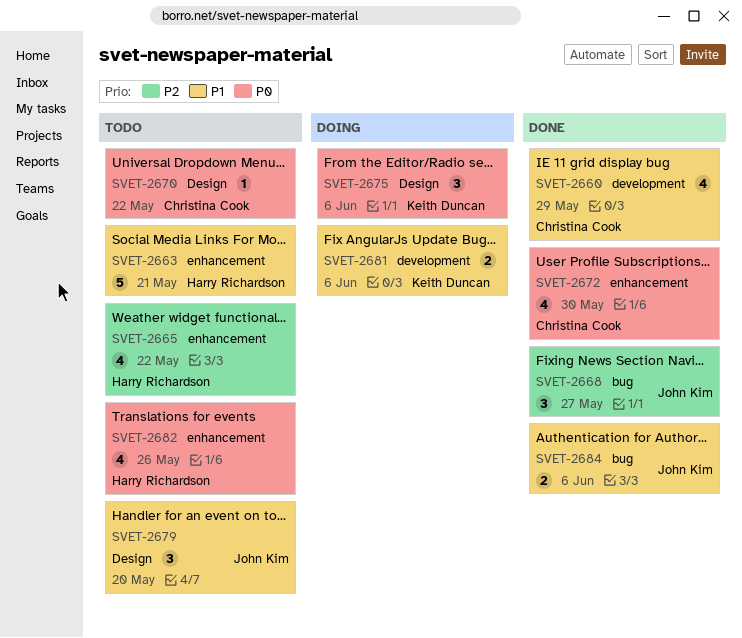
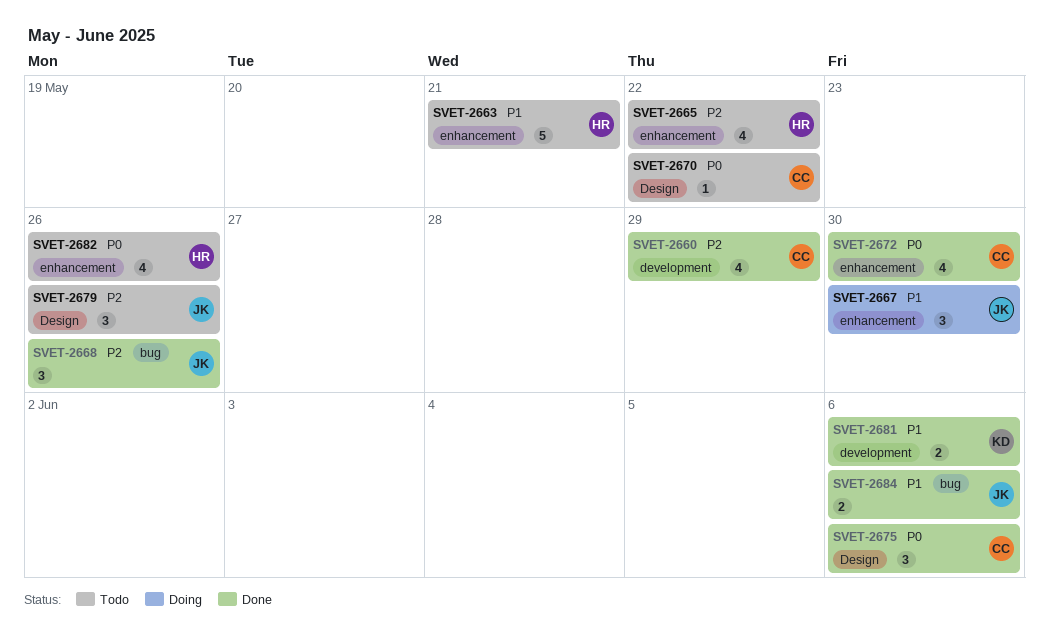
SVET-2660, priority: P1 -> P2
SVET-2667: none -> present
SVET-2668, due: May 27 -> May 26
SVET-2675, status: Doing -> Done
SVET-2675, owner: Keith Duncan -> Christina Cook
SVET-2679, priority: P1 -> P2
SVET-2679, due: May 20 -> May 26
SVET-2681, status: Doing -> Done

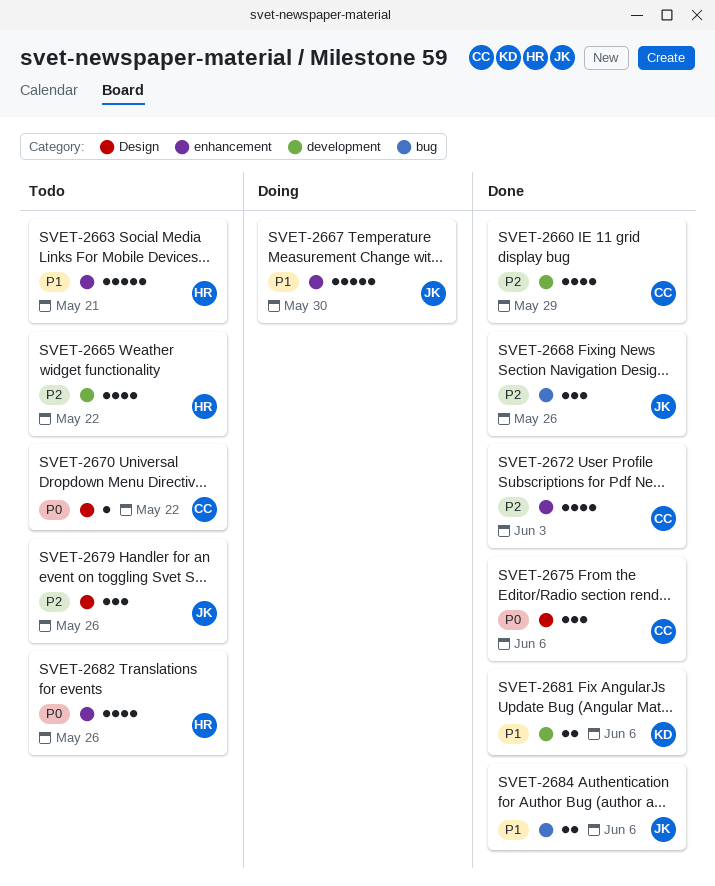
SVET-2665, label: enhancement -> development
SVET-2667, estimate: 3 -> 5
SVET-2672, priority: P0 -> P2
SVET-2672, due: May 30 -> Jun 3

